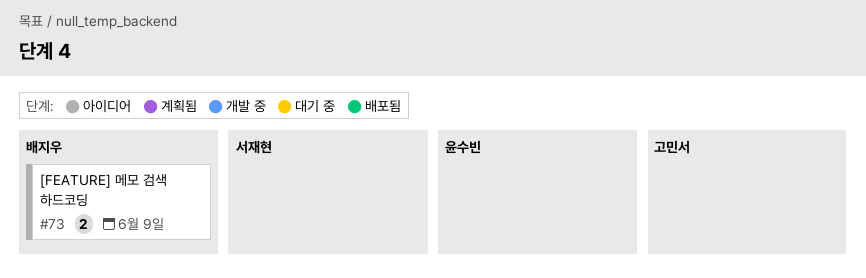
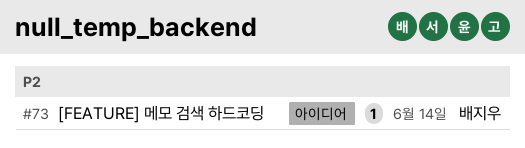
#73, estimate: 2 -> 1
#73, due: Jun 9 -> Jun 14

